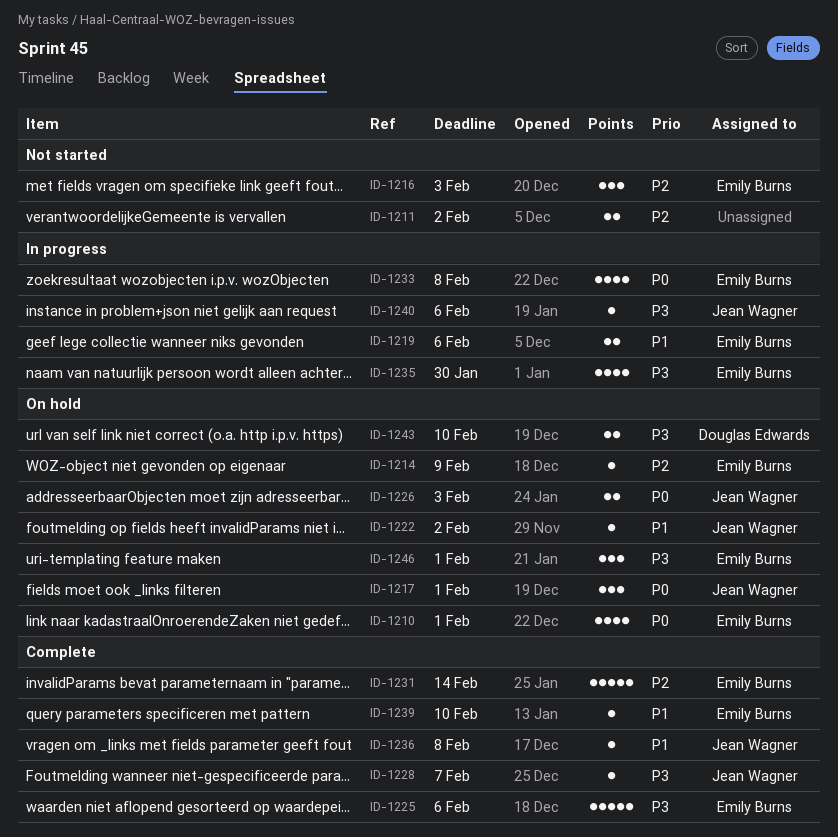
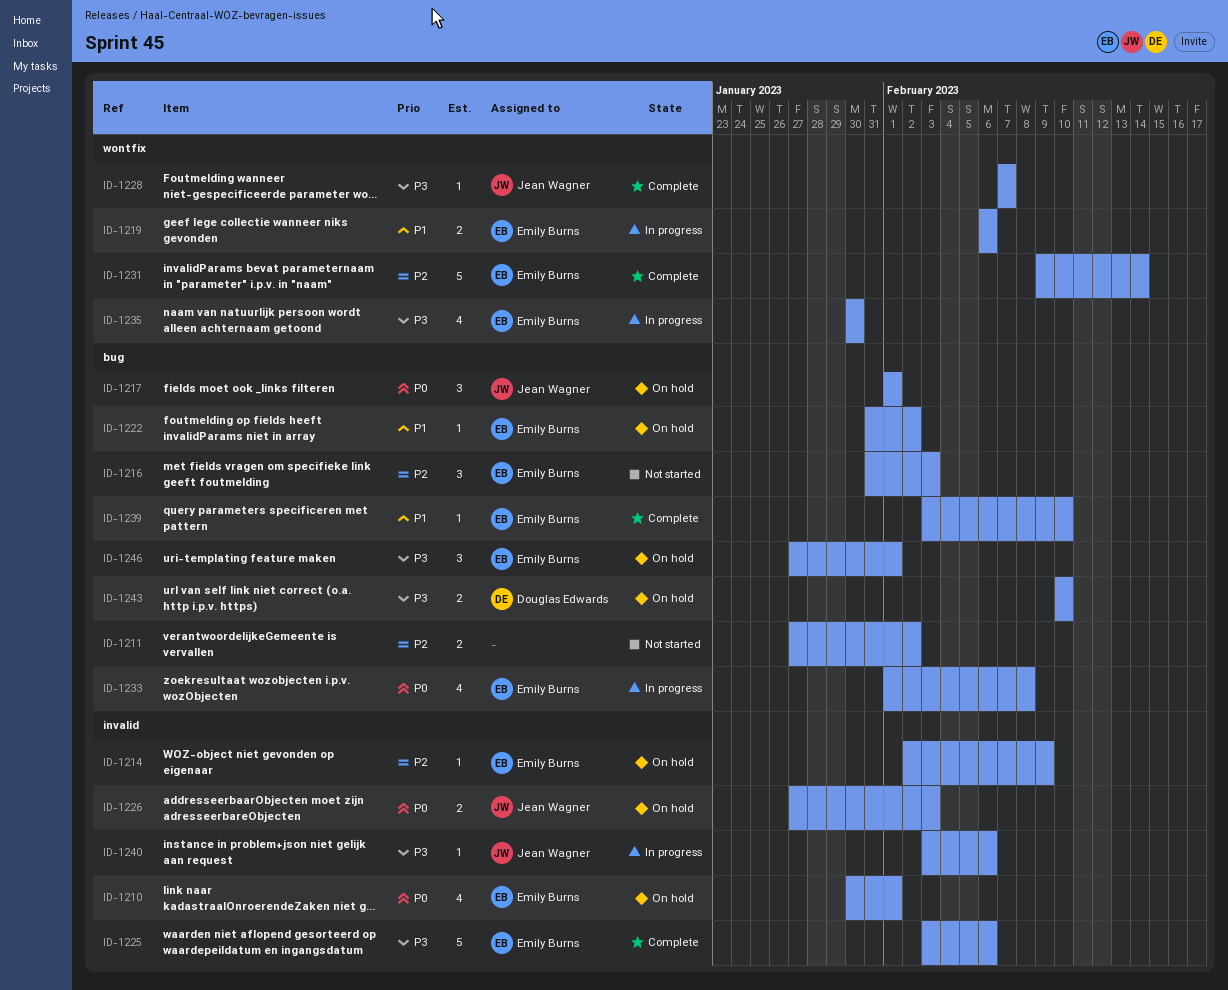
ID-1222, owner: Jean Wagner -> Emily Burns
ID-1236: present -> none

